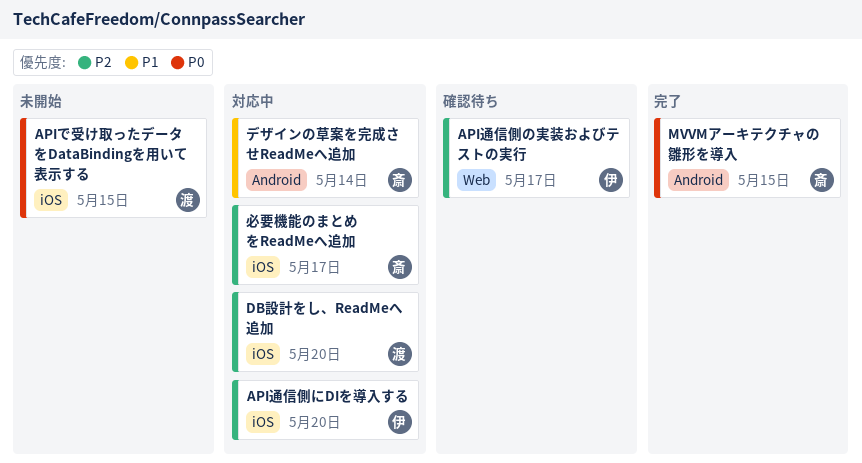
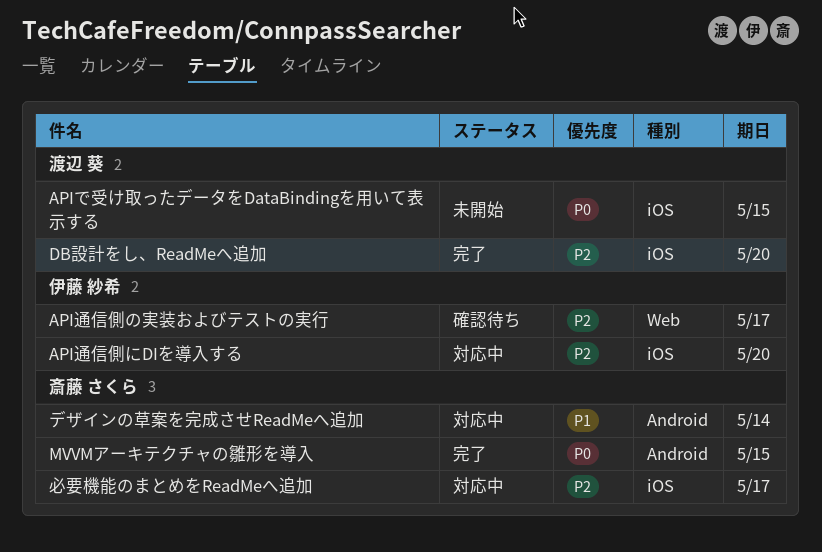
DB設計をし、ReadMeへ追加, status: 対応中 -> 完了

